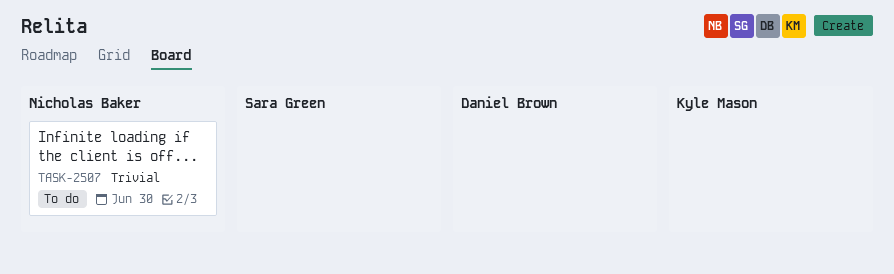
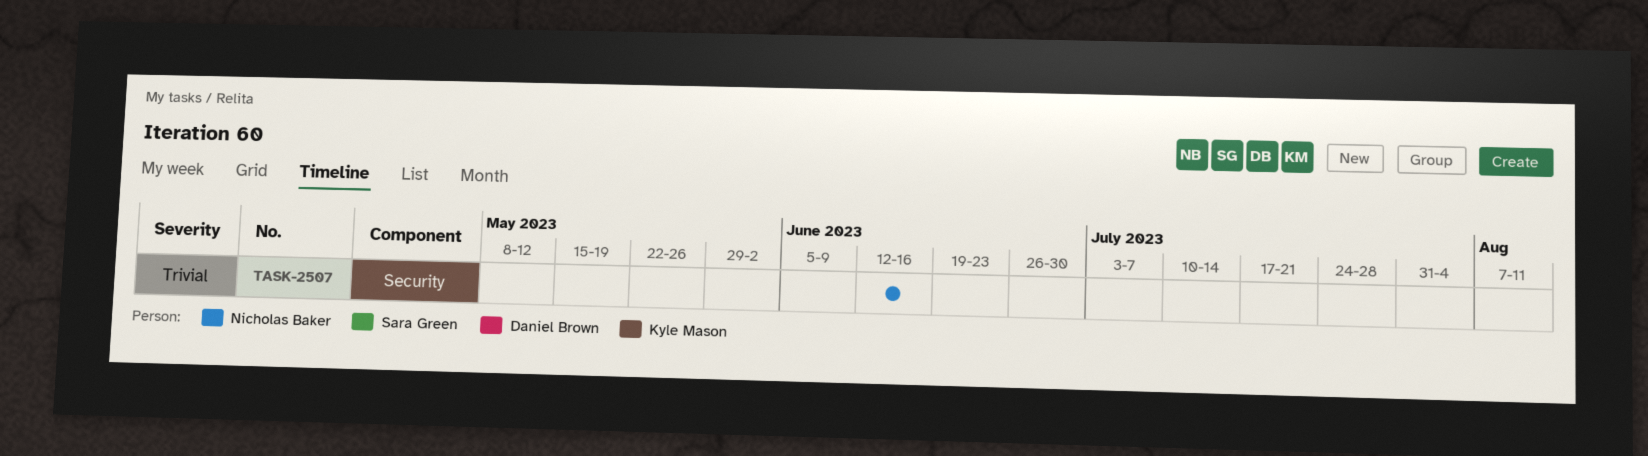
TASK-2507, due: Jun 30 -> Jun 16

